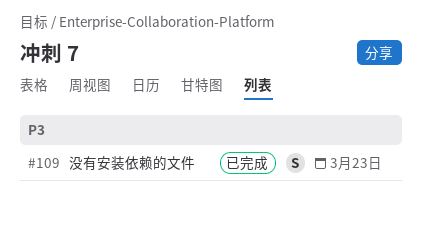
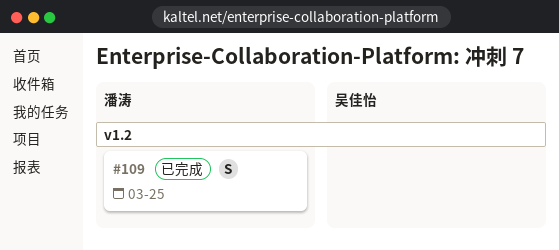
#109, due: Mar 23 -> Mar 25

